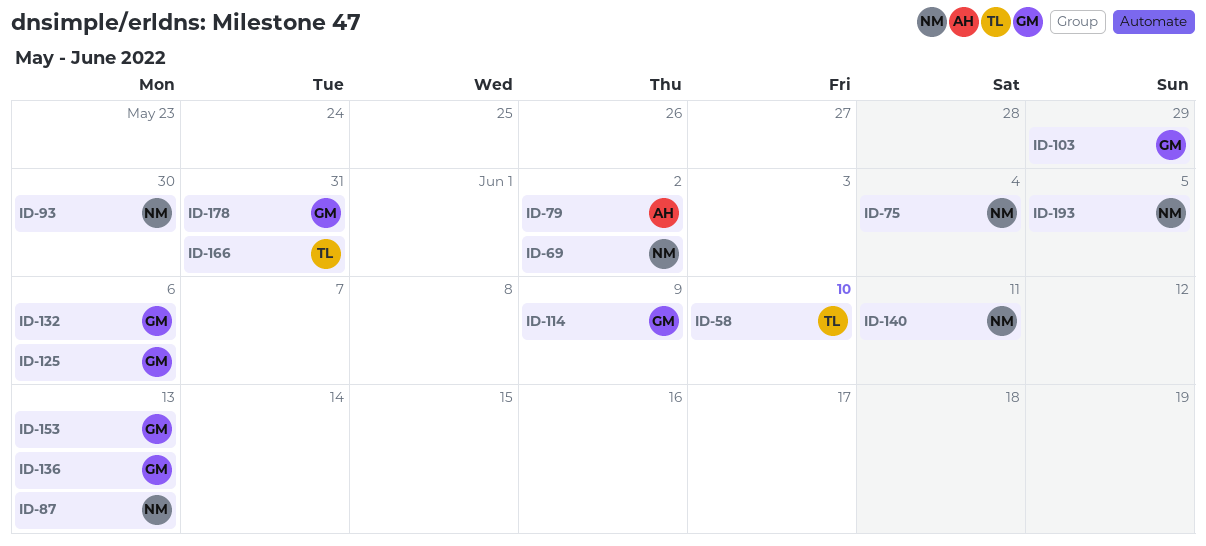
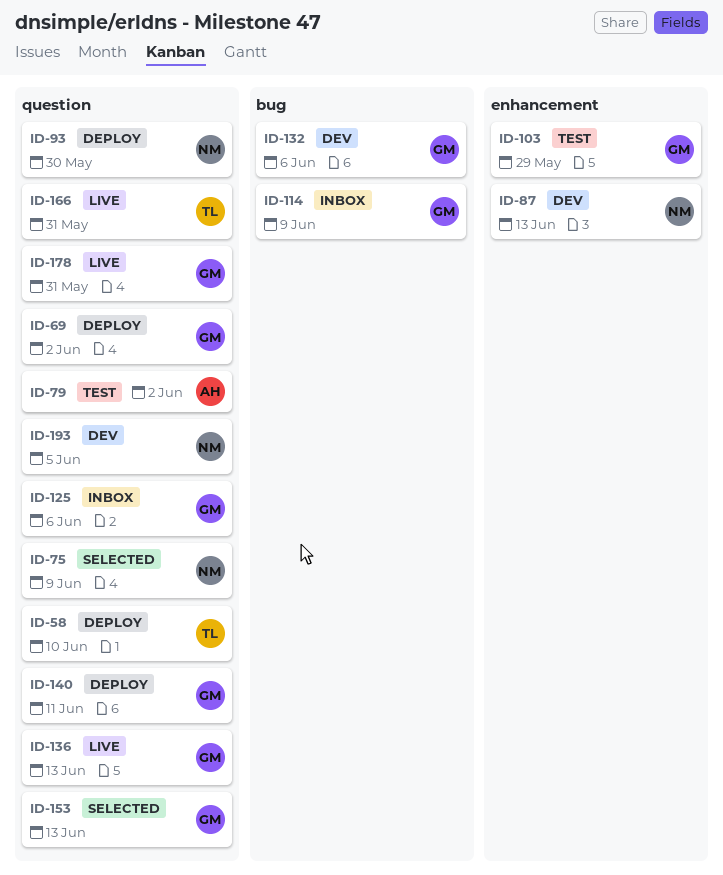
ID-69, owner: NM -> GM
ID-75, due: Jun 4 -> Jun 9
ID-140, owner: NM -> GM

